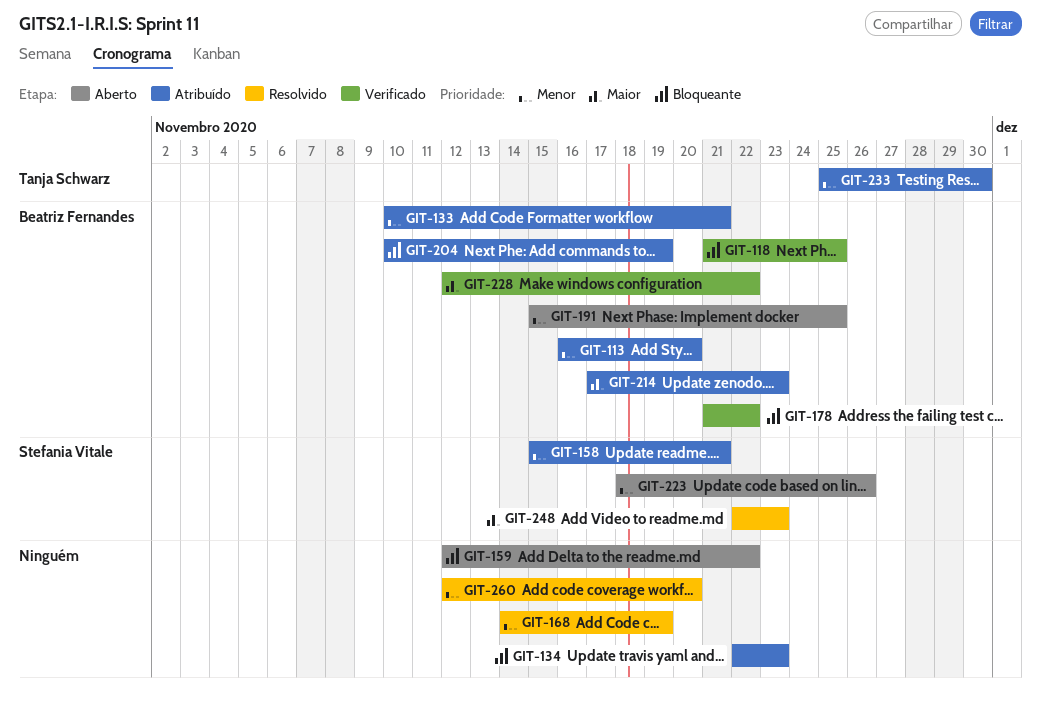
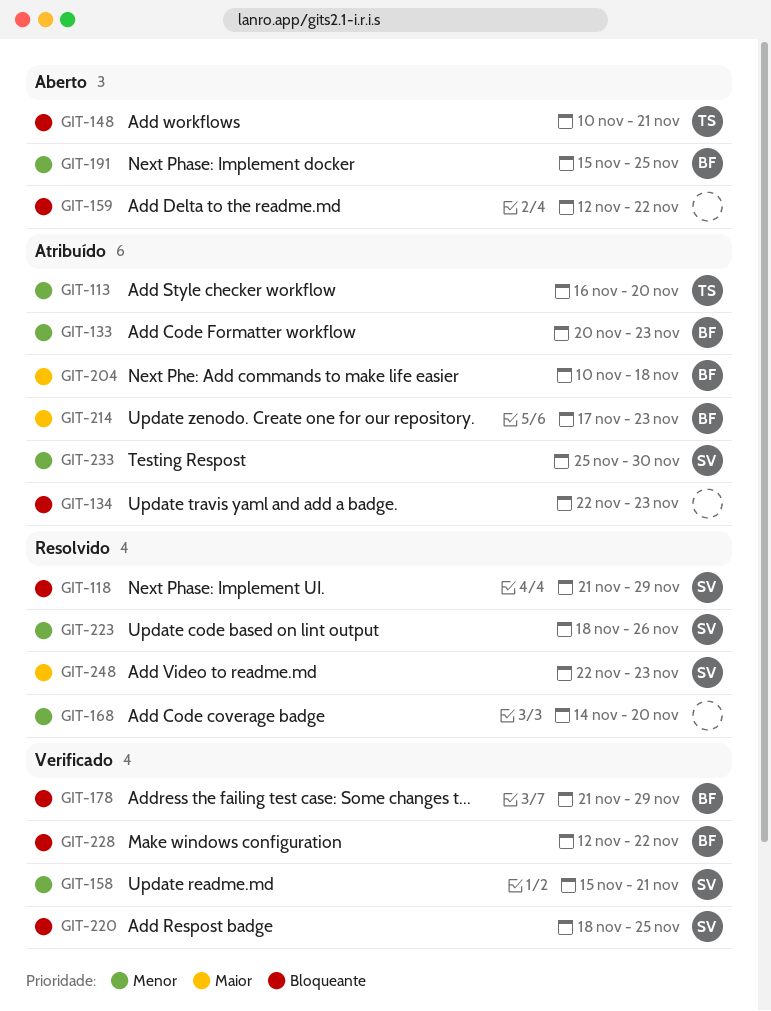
GIT-113, owner: Beatriz Fernandes -> Tanja Schwarz
GIT-118, status: Verificado -> Resolvido
GIT-118, owner: Beatriz Fernandes -> Stefania Vitale
GIT-118, due: Nov 25 -> Nov 29
GIT-133, start: Nov 10 -> Nov 20
GIT-133, due: Nov 21 -> Nov 23
GIT-148: none -> present
GIT-158, status: Atribuído -> Verificado
GIT-168, due: Nov 19 -> Nov 20
GIT-178, due: Nov 22 -> Nov 29
GIT-204, priority: Bloqueante -> Maior
GIT-204, due: Nov 19 -> Nov 18
GIT-220: none -> present
GIT-223, status: Aberto -> Resolvido
GIT-228, priority: Maior -> Bloqueante
GIT-233, owner: Tanja Schwarz -> Stefania Vitale
GIT-260: present -> none

